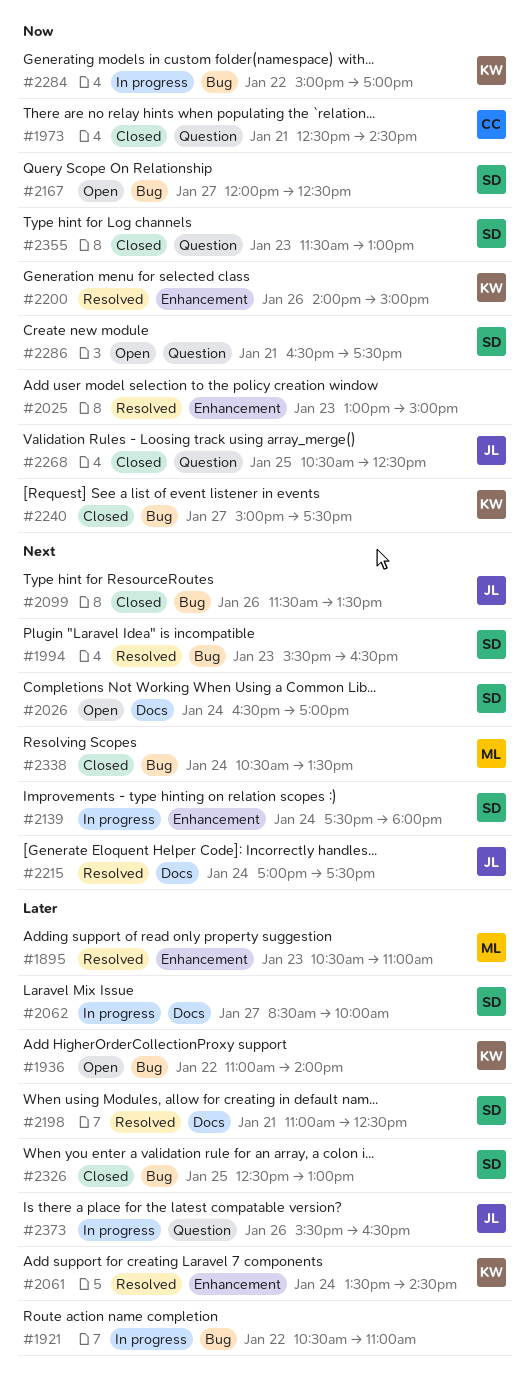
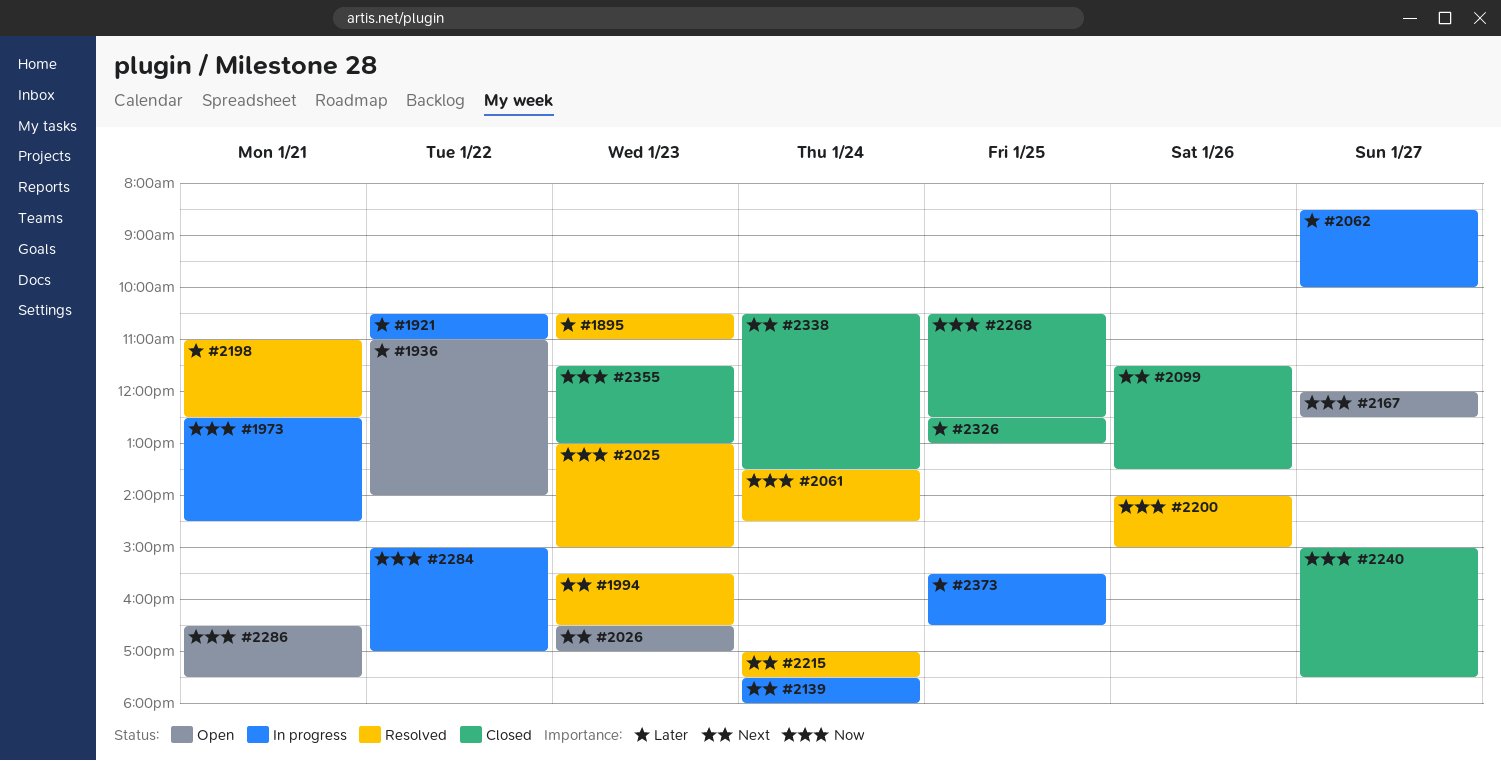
#1973, status: Closed -> In progress
#2026, day: Jan 24 -> Jan 23
#2061, priority: Later -> Now
#2373, day: Jan 26 -> Jan 25

